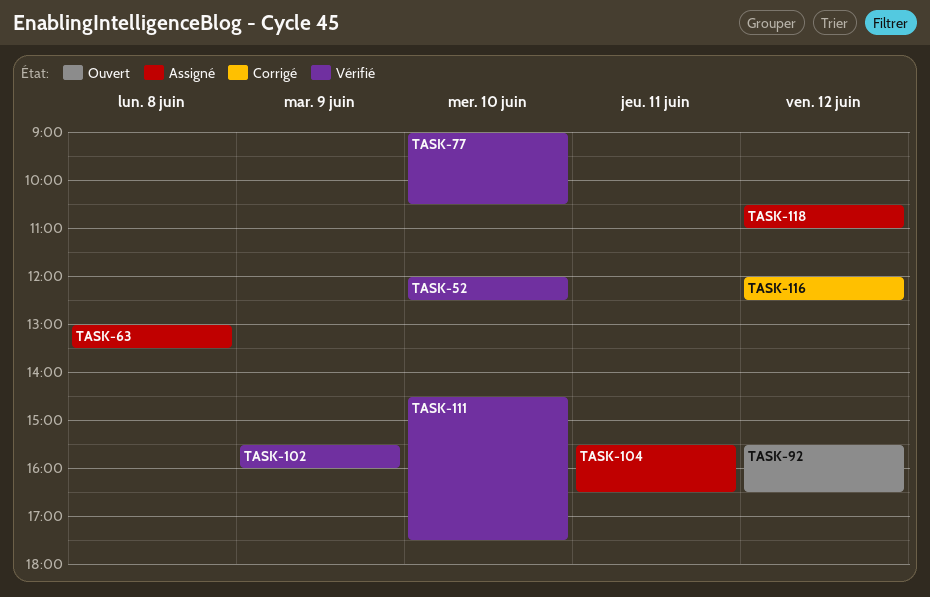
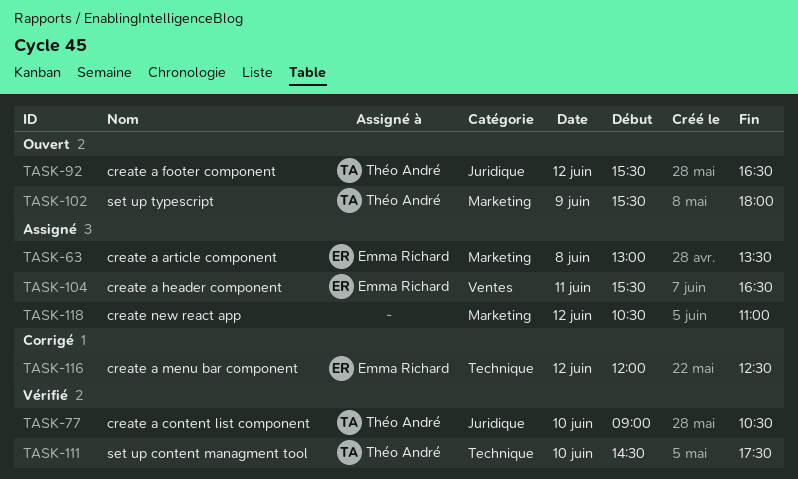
TASK-52: present -> none
TASK-102, status: Vérifié -> Ouvert
TASK-102, ends: 16:00 -> 18:00

